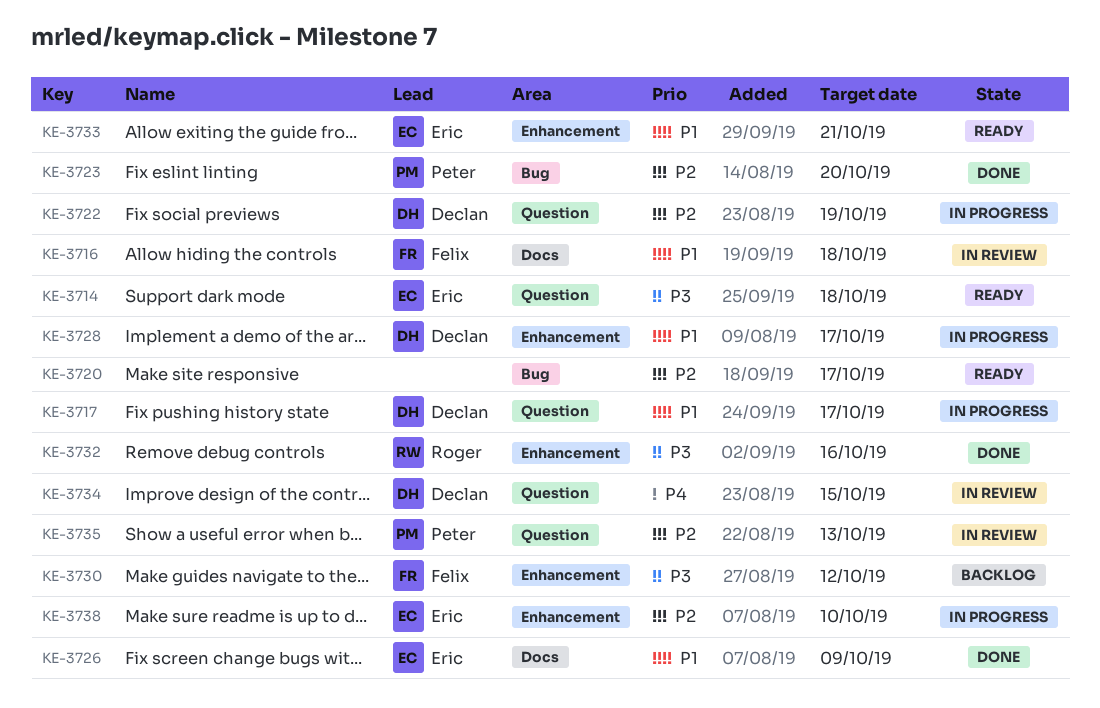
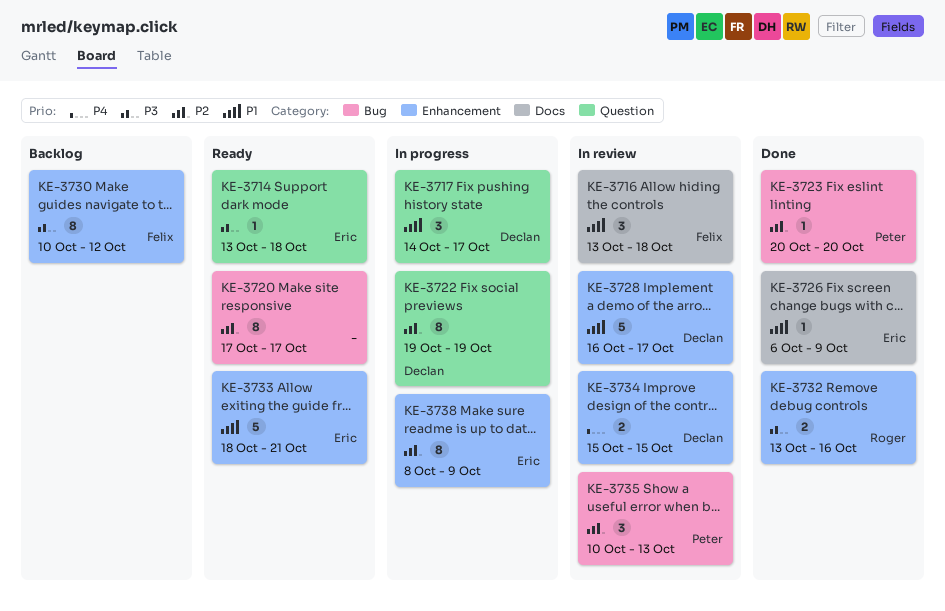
KE-3728, status: In progress -> In review
KE-3734, label: Question -> Enhancement
KE-3735, label: Question -> Bug
KE-3738, due: Oct 10 -> Oct 9

